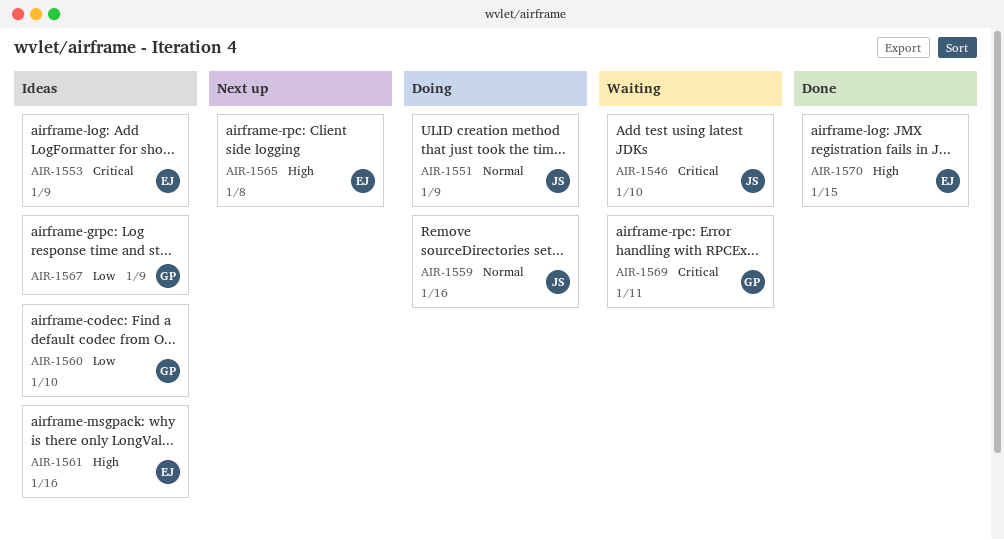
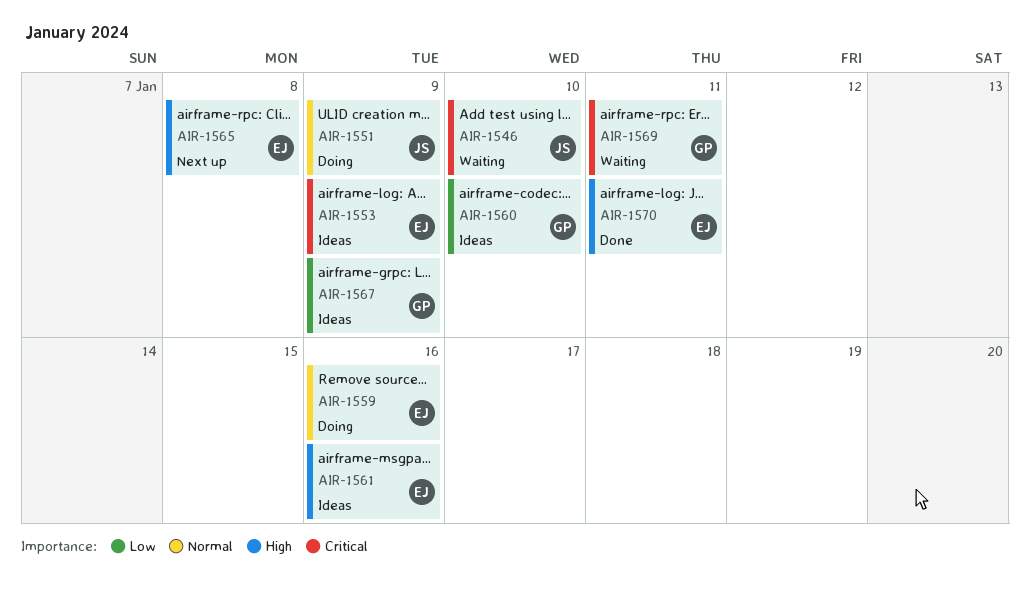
AIR-1559, owner: JS -> EJ
AIR-1570, due: Jan 15 -> Jan 11

